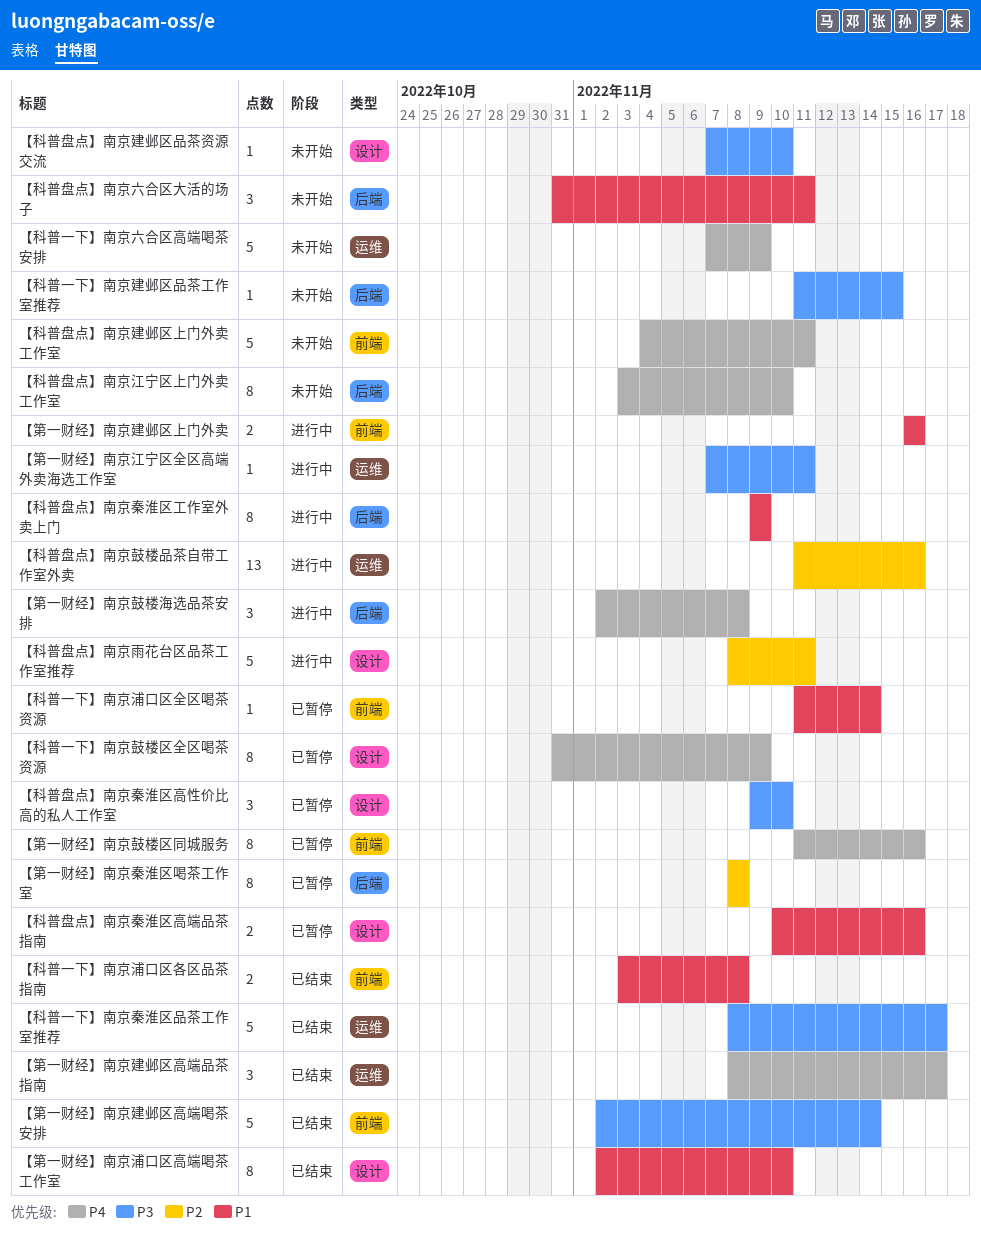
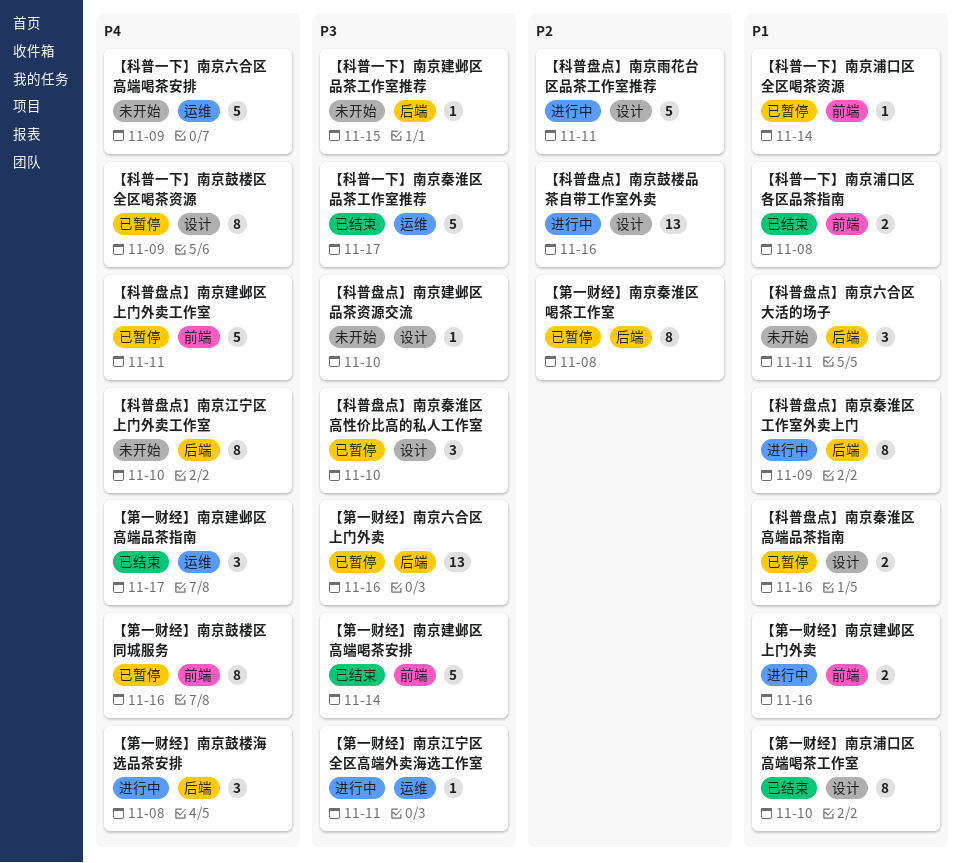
【科普盘点】南京建邺区上门外卖工作室, status: 未开始 -> 已暂停
【科普盘点】南京鼓楼品茶自带工作室外卖, label: 运维 -> 设计
【第一财经】南京六合区上门外卖: none -> present

